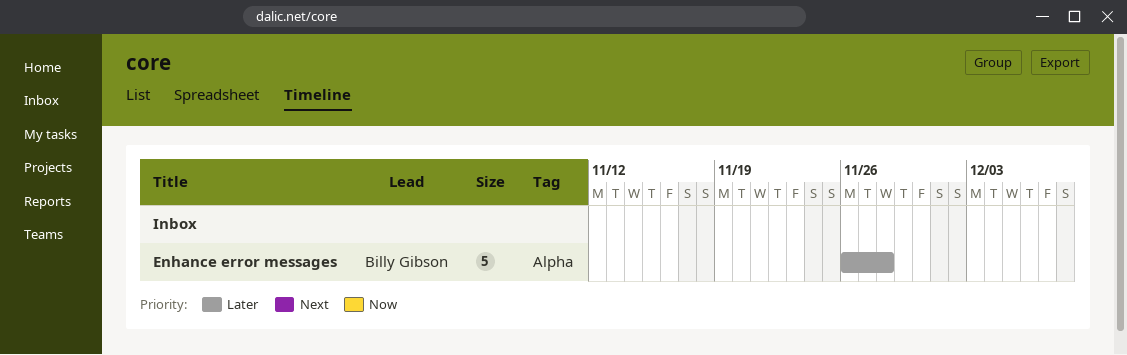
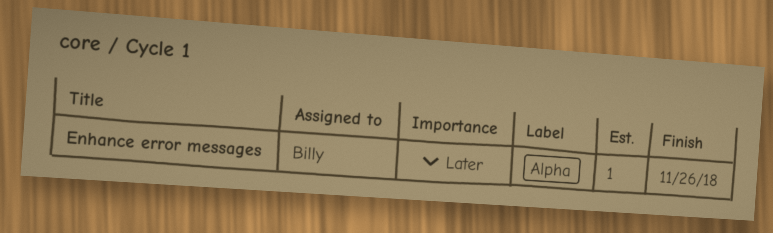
Enhance error messages, estimate: 5 -> 1
Enhance error messages, due: Nov 28 -> Nov 26

